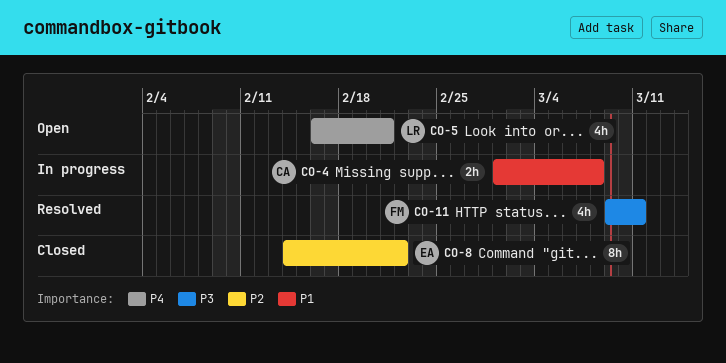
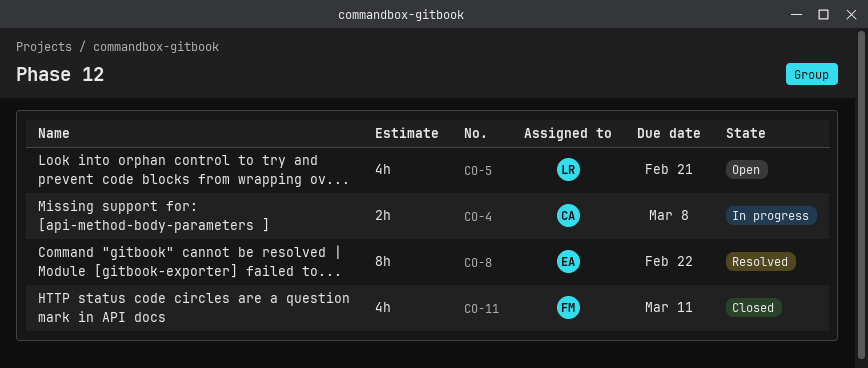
CO-8, status: Closed -> Resolved
CO-11, status: Resolved -> Closed

